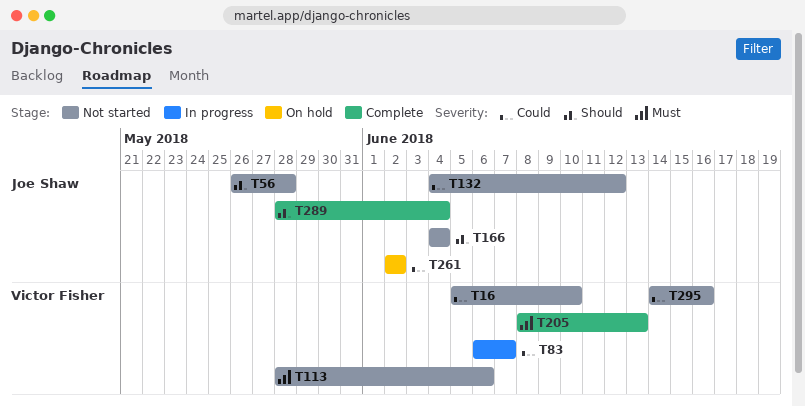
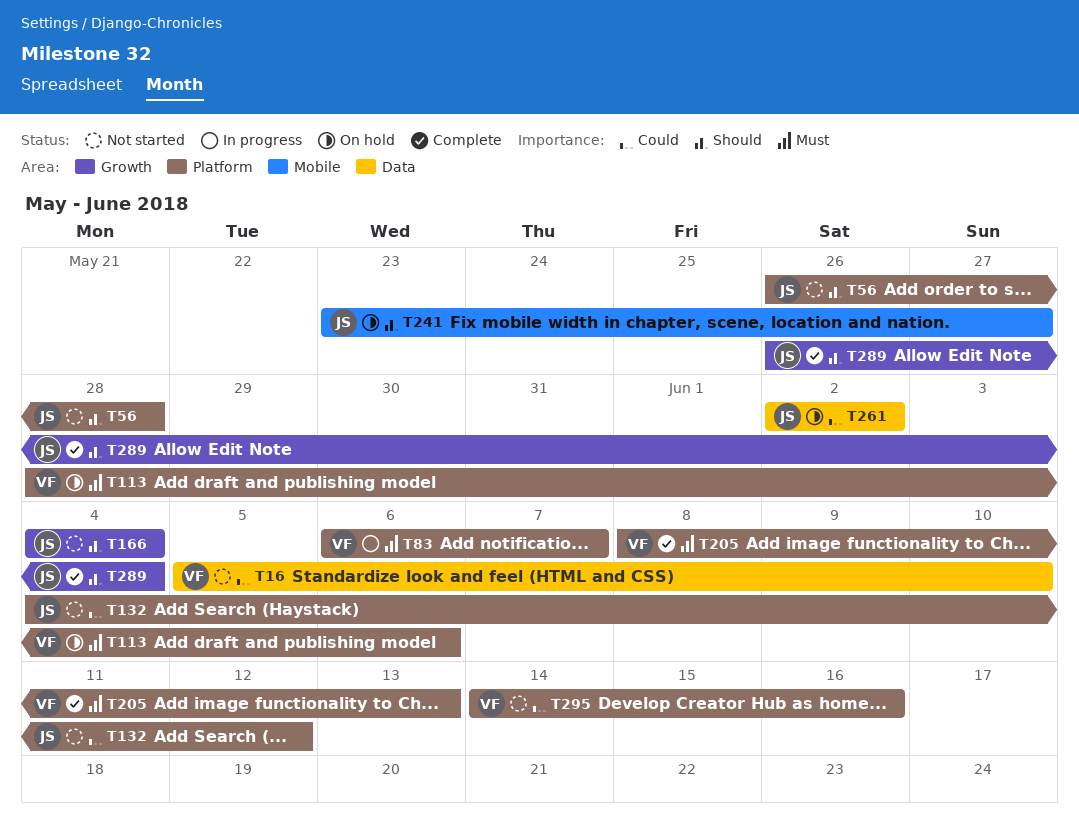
T83, priority: Could -> Must
T113, status: Not started -> On hold
T241: none -> present
T289, start: May 28 -> May 26

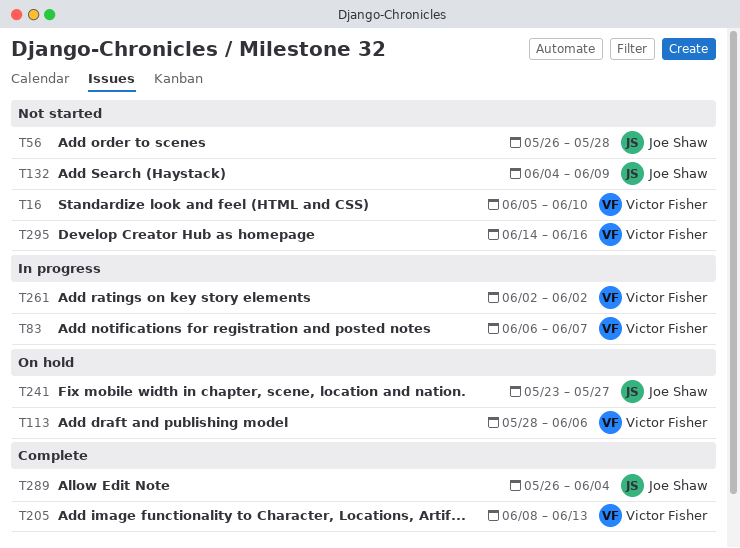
T132, due: Jun 12 -> Jun 9
T166: present -> none
T261, status: On hold -> In progress
T261, owner: Joe Shaw -> Victor Fisher

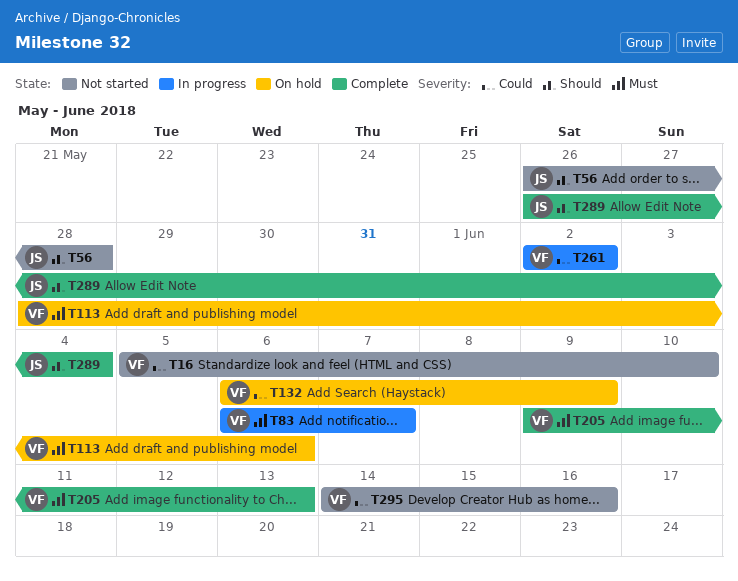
T132, status: Not started -> On hold
T132, owner: Joe Shaw -> Victor Fisher
T132, start: Jun 4 -> Jun 6
T205, start: Jun 8 -> Jun 9
T241: present -> none

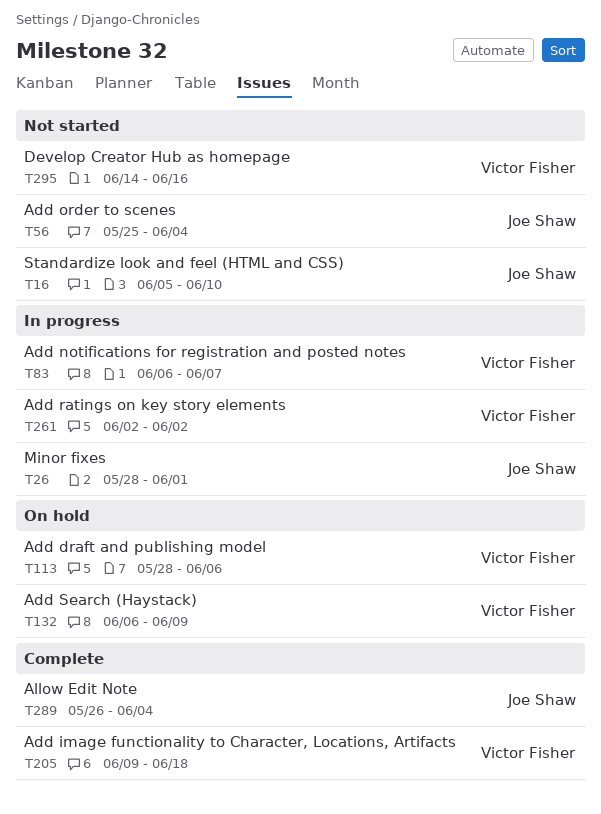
T16, owner: Victor Fisher -> Joe Shaw
T26: none -> present
T56, start: May 26 -> May 25
T56, due: May 28 -> Jun 4
T205, due: Jun 13 -> Jun 18

